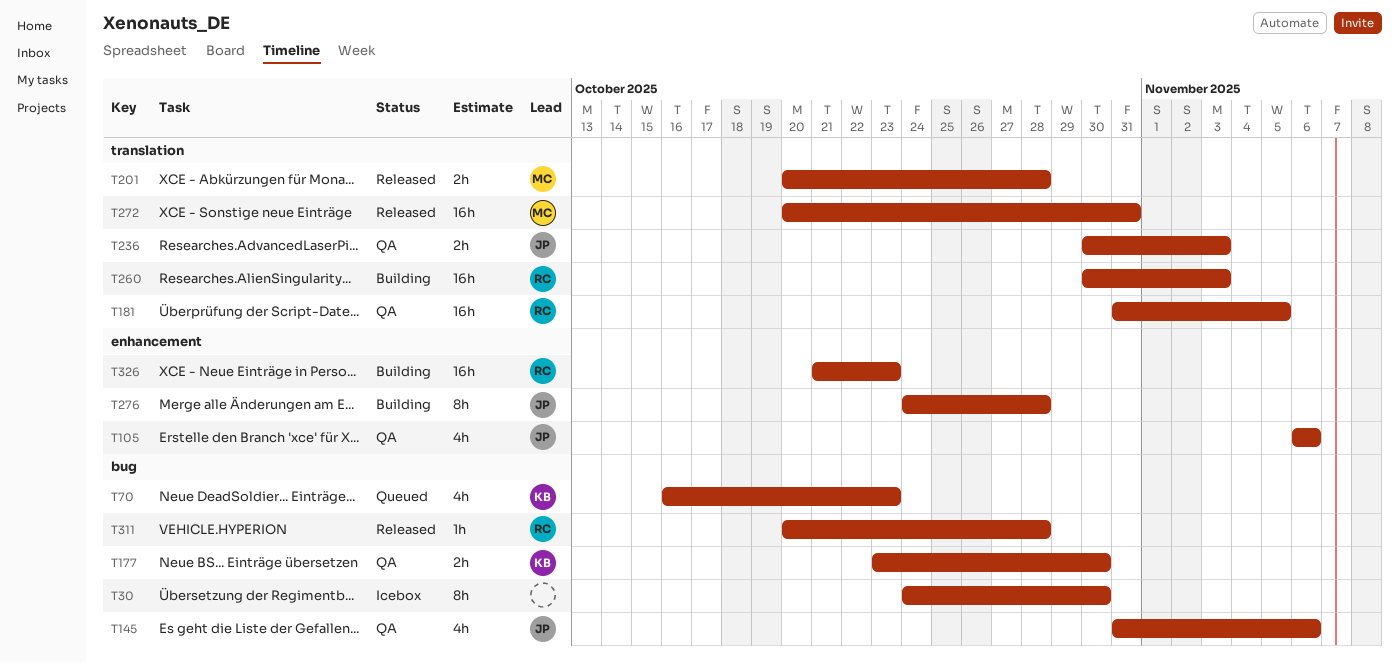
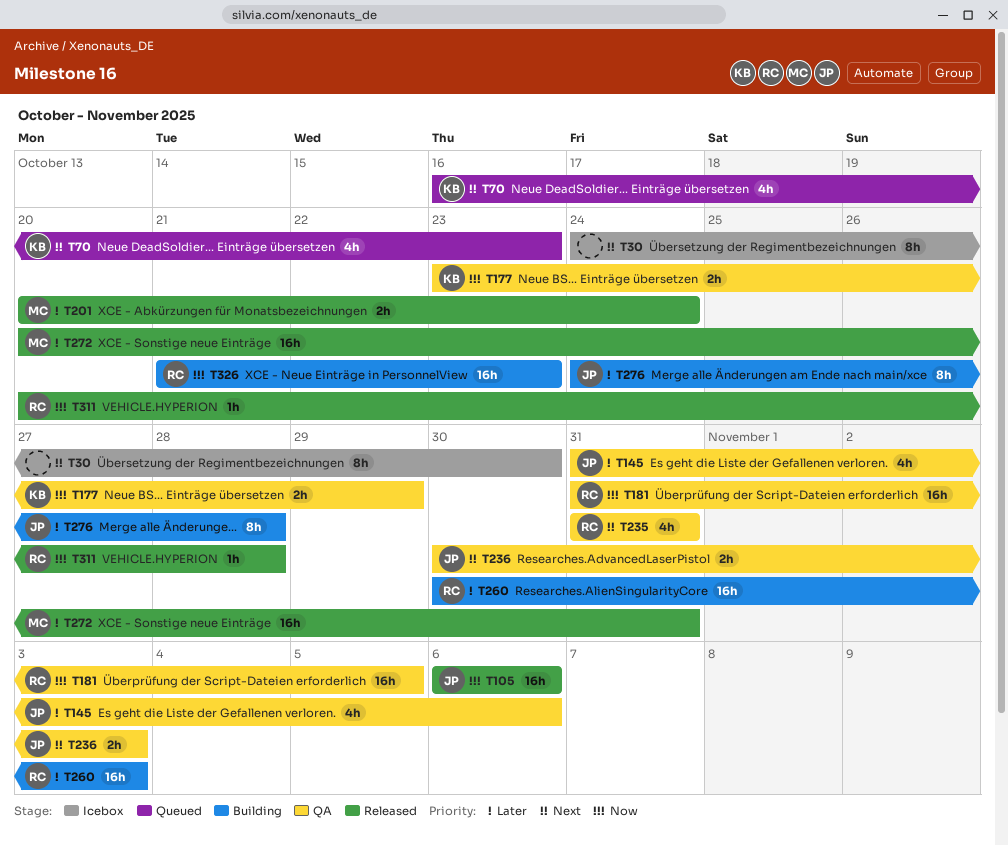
T105, status: QA -> Released
T105, estimate: 4h -> 16h
T177, due: Oct 30 -> Oct 29
T201, due: Oct 28 -> Oct 24
T235: none -> present

